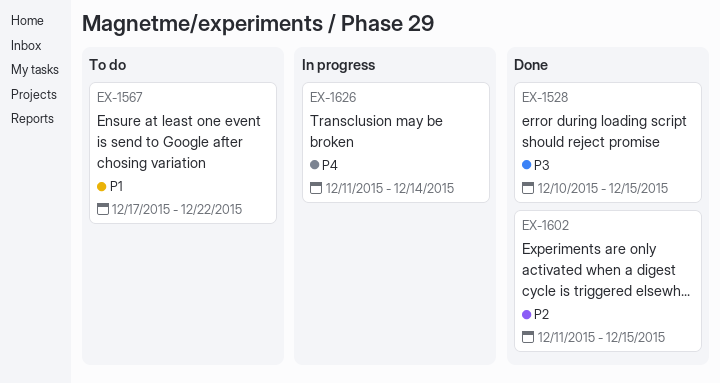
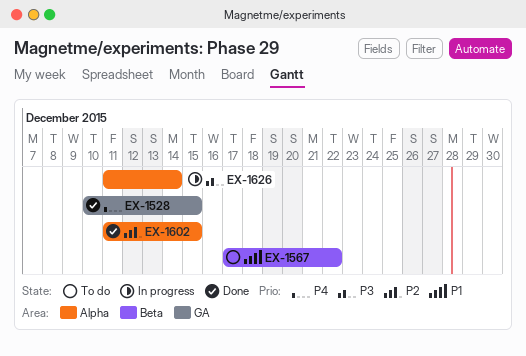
EX-1528, priority: P3 -> P4
EX-1626, priority: P4 -> P3

